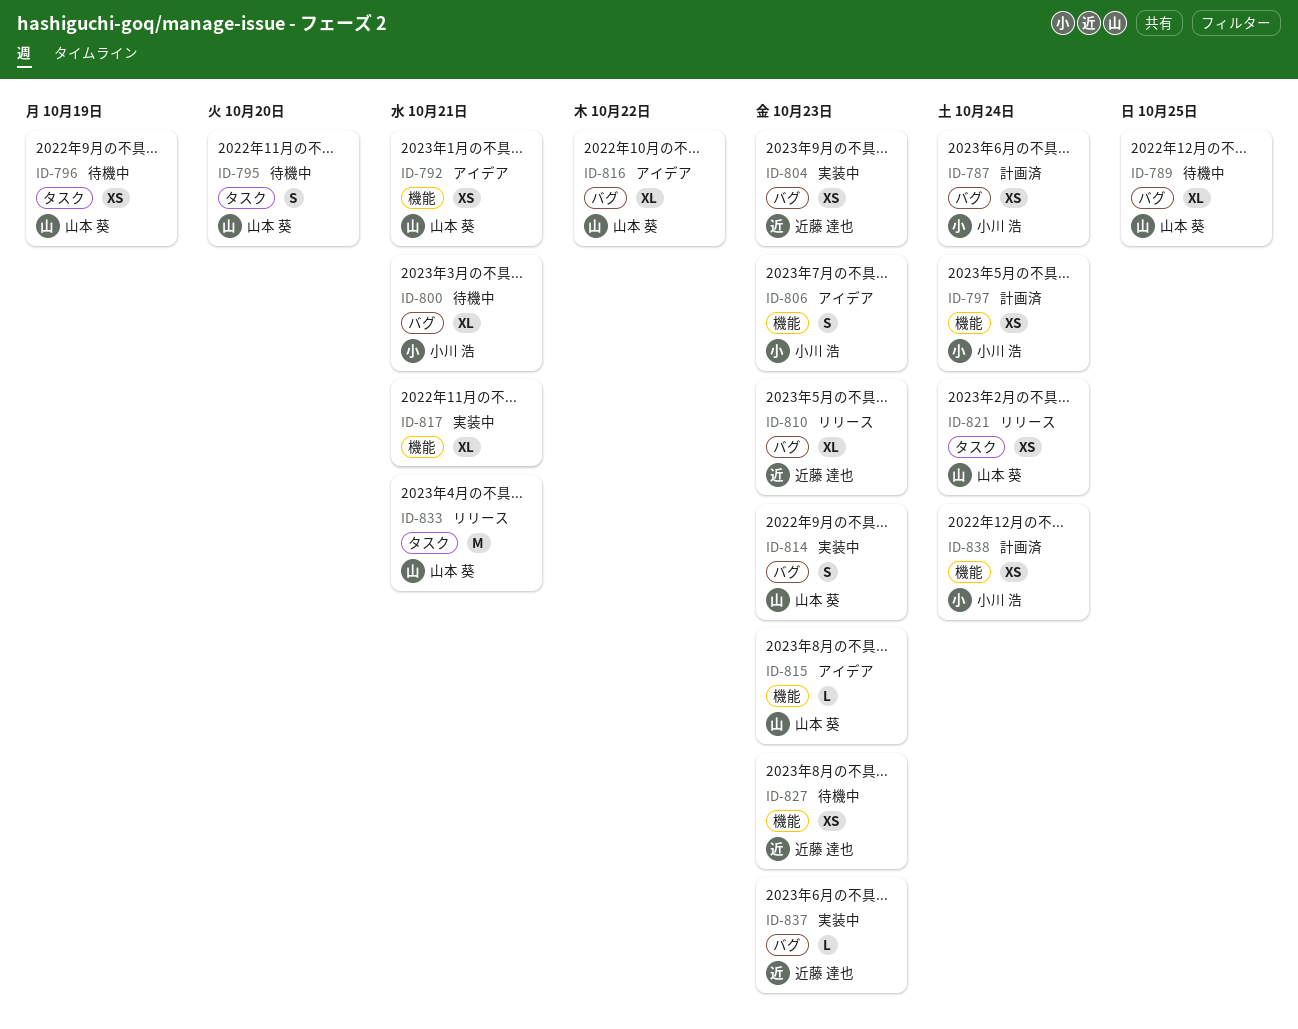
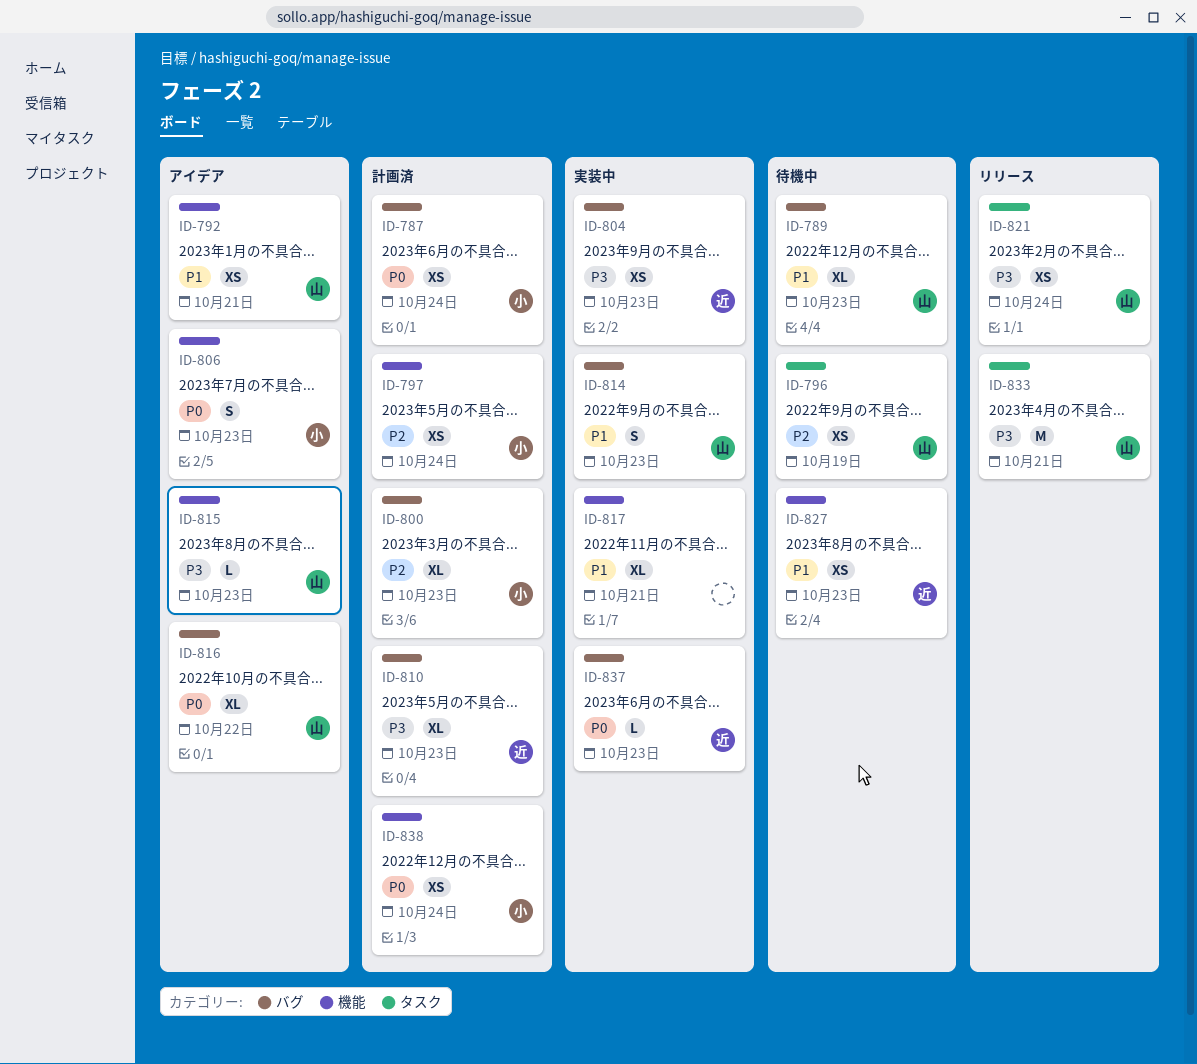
ID-789, due: Oct 25 -> Oct 23
ID-795: present -> none
ID-800, status: 待機中 -> 計画済
ID-800, due: Oct 21 -> Oct 23
ID-810, status: リリース -> 計画済

